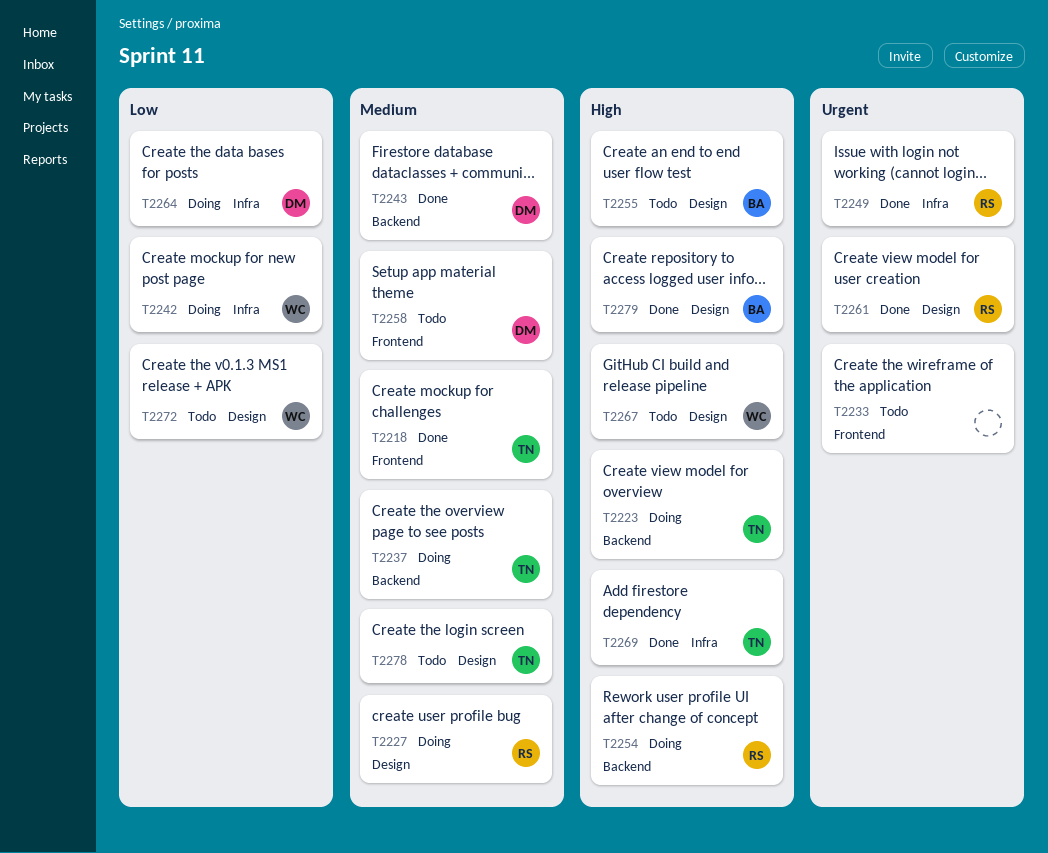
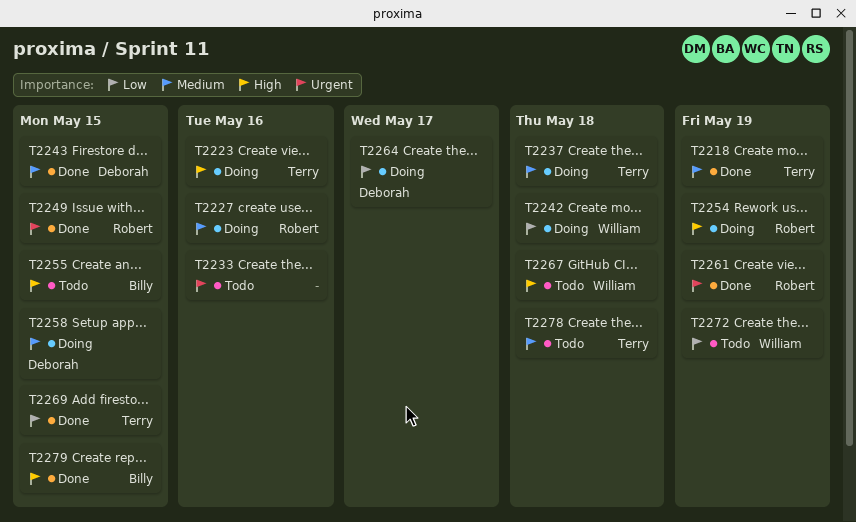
T2258, status: Todo -> Doing
T2269, priority: High -> Low

